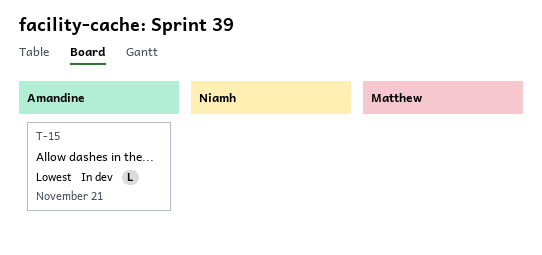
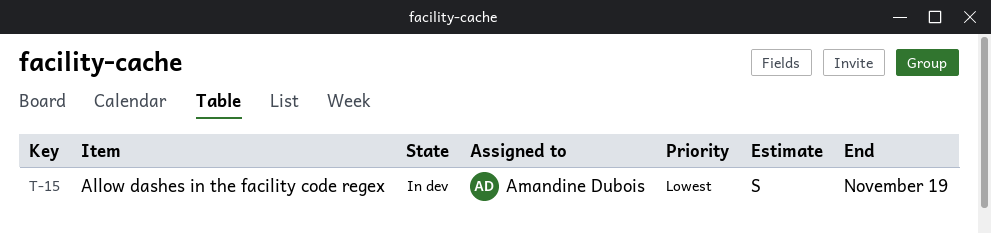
T-15, estimate: L -> S
T-15, due: Nov 21 -> Nov 19

